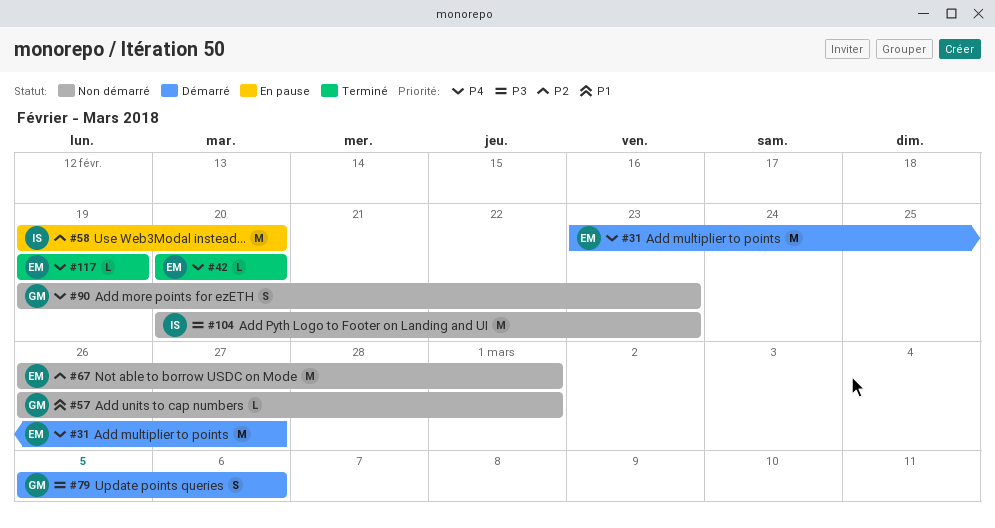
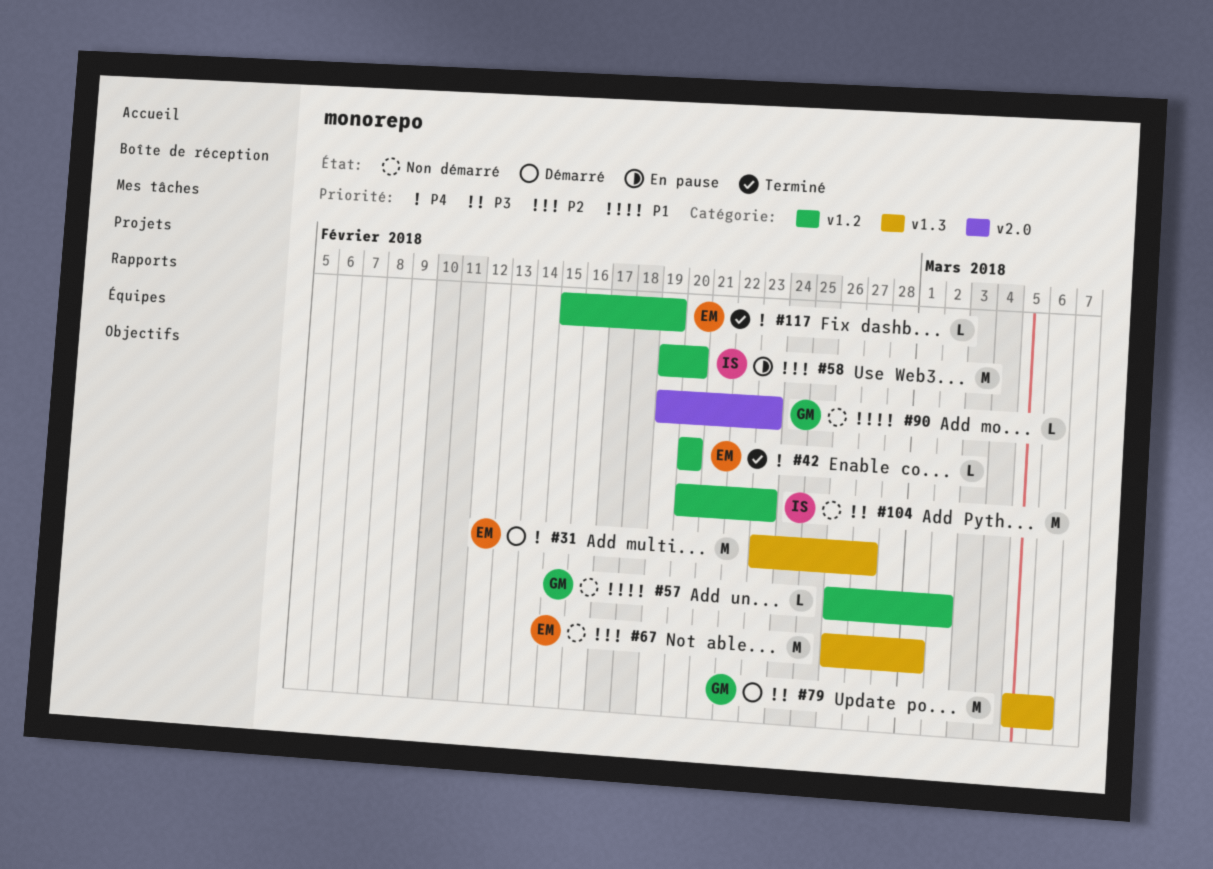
#57, due: Mar 1 -> Mar 2
#79, estimate: S -> M
#90, priority: P4 -> P1
#90, estimate: S -> L
#117, start: Feb 19 -> Feb 15

